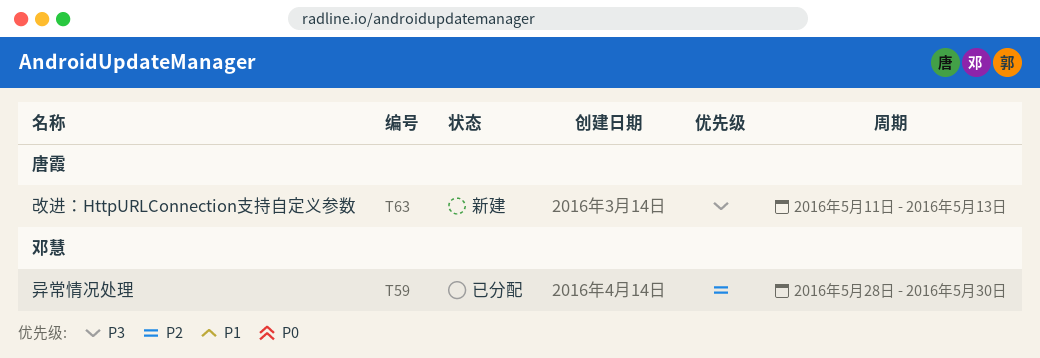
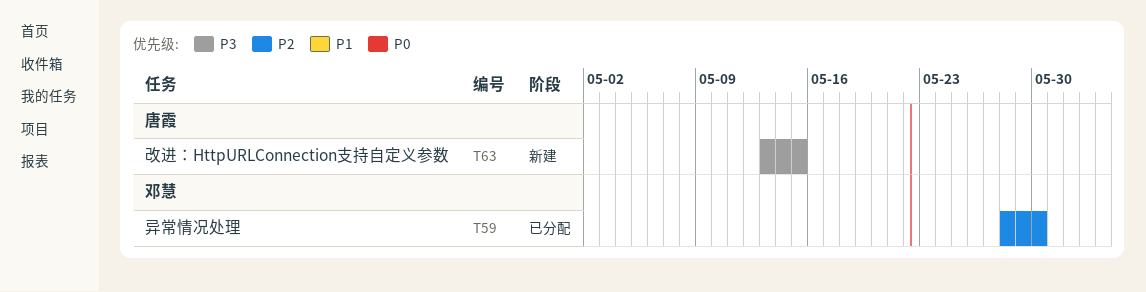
T63, start: May 11 -> May 13
T63, due: May 13 -> May 15

